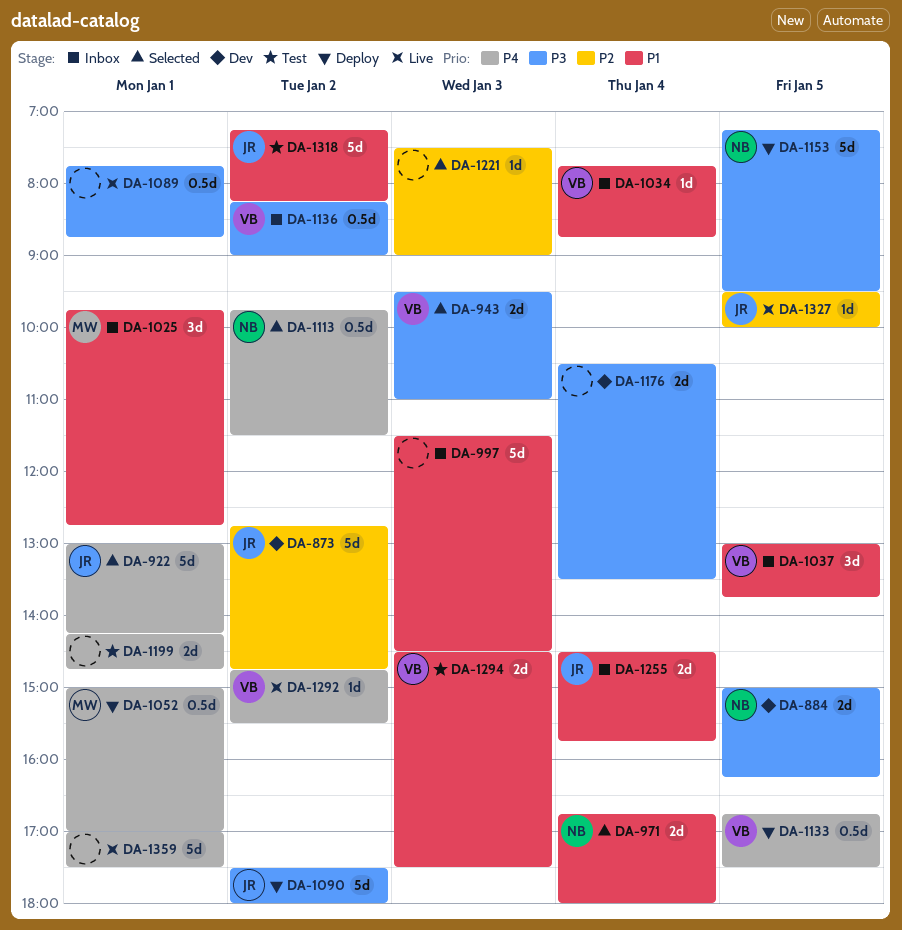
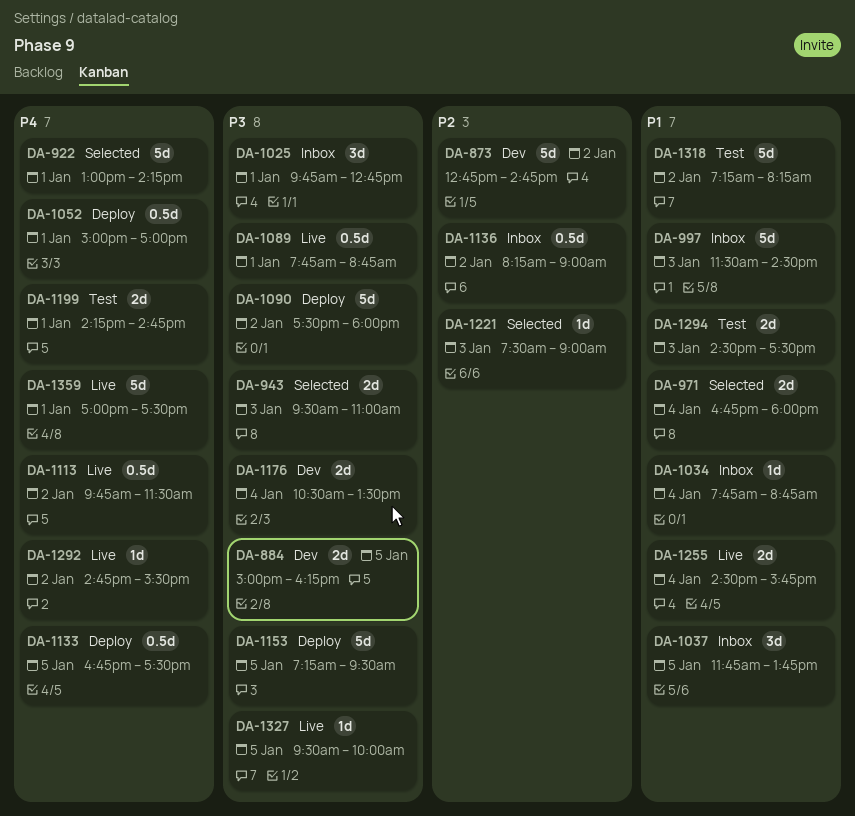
DA-1025, priority: P1 -> P3
DA-1037, begins: 13:00 -> 11:45
DA-1113, status: Selected -> Live
DA-1136, priority: P3 -> P2
DA-1255, status: Inbox -> Live
DA-1327, priority: P2 -> P3

